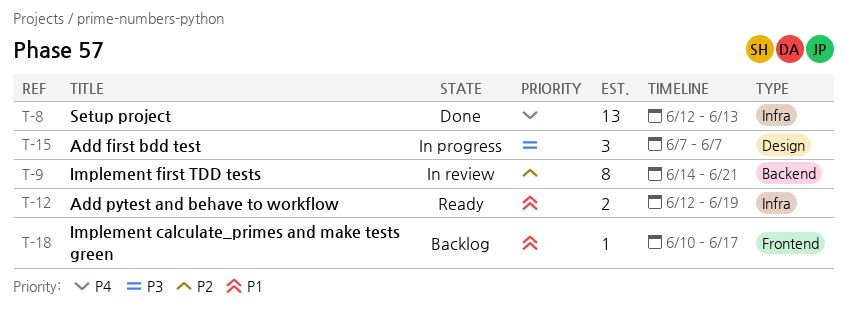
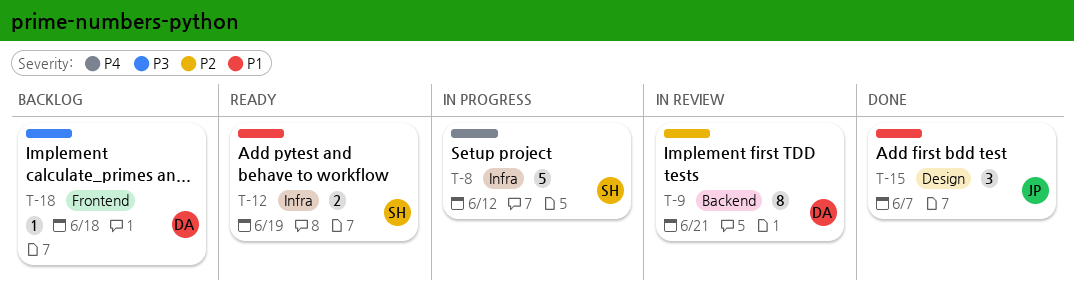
T-8, status: Done -> In progress
T-8, estimate: 13 -> 5
T-8, due: Jun 13 -> Jun 12
T-15, status: In progress -> Done
T-15, priority: P3 -> P1
T-18, priority: P1 -> P3
T-18, due: Jun 17 -> Jun 18

